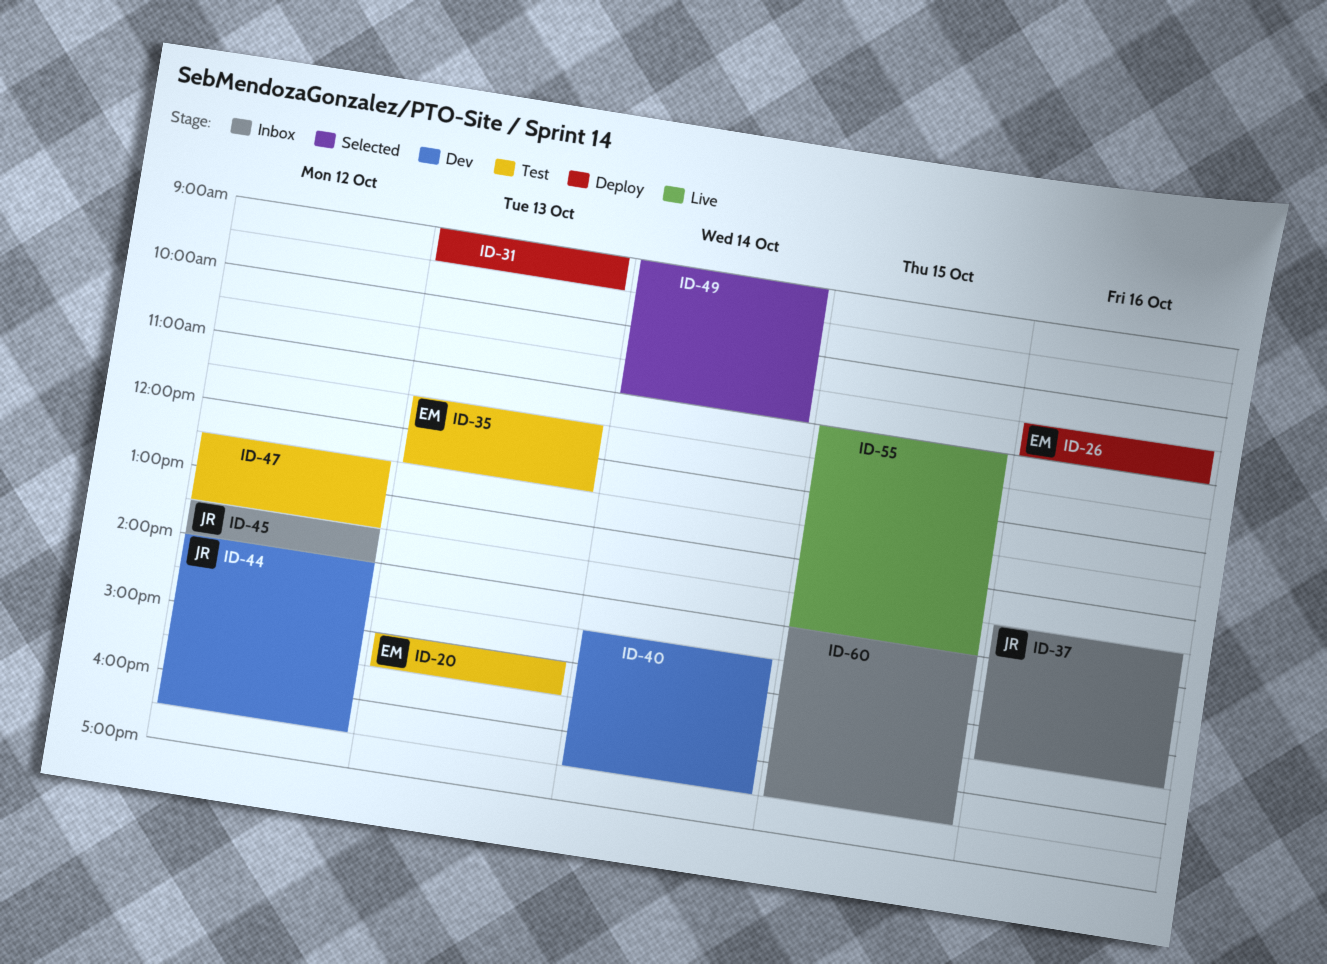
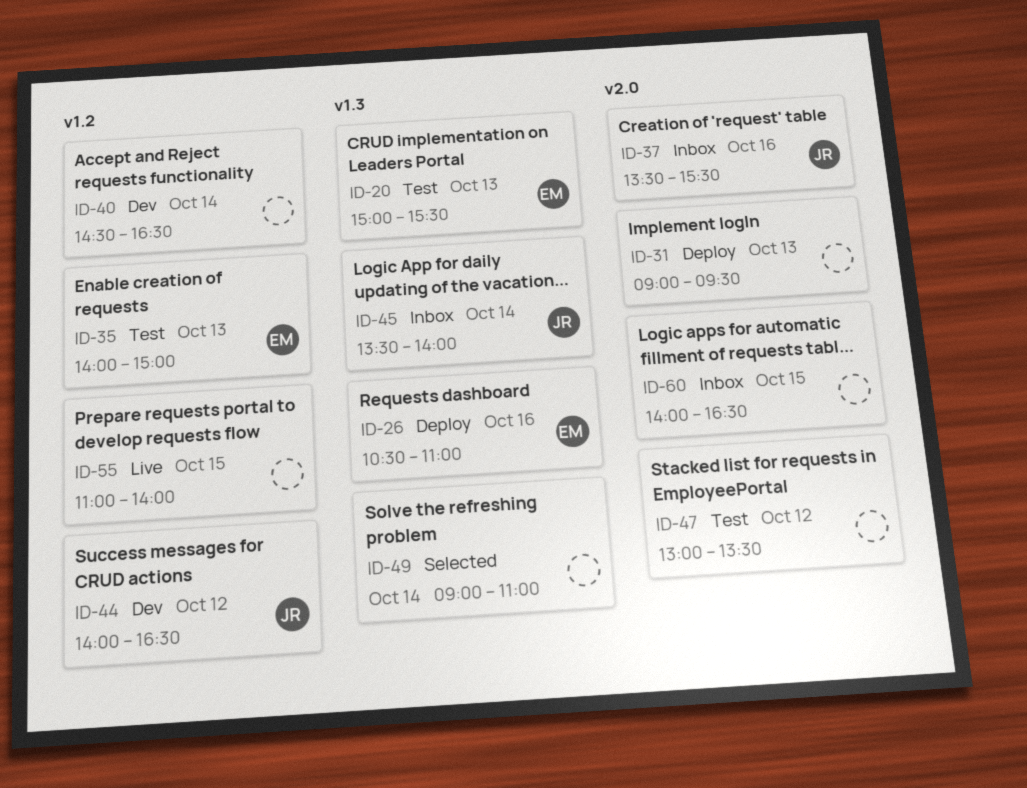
ID-35, begins: 11:30 -> 14:00
ID-35, ends: 12:30 -> 15:00
ID-45, day: Oct 12 -> Oct 14
ID-47, begins: 12:30 -> 13:00

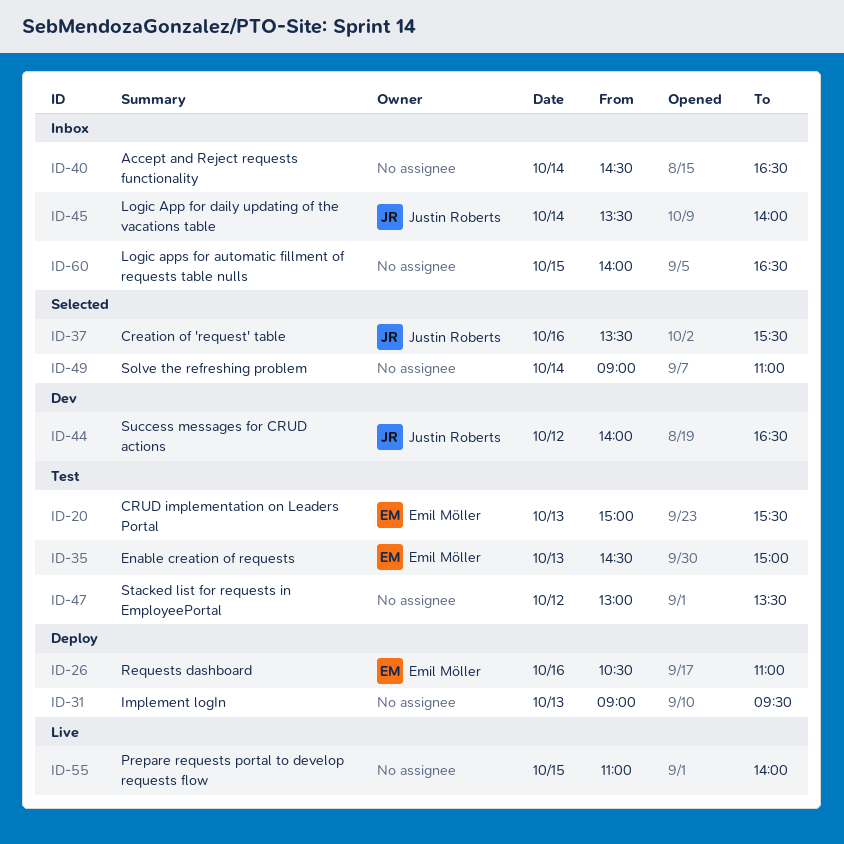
ID-35, begins: 14:00 -> 14:30
ID-37, status: Inbox -> Selected
ID-40, status: Dev -> Inbox

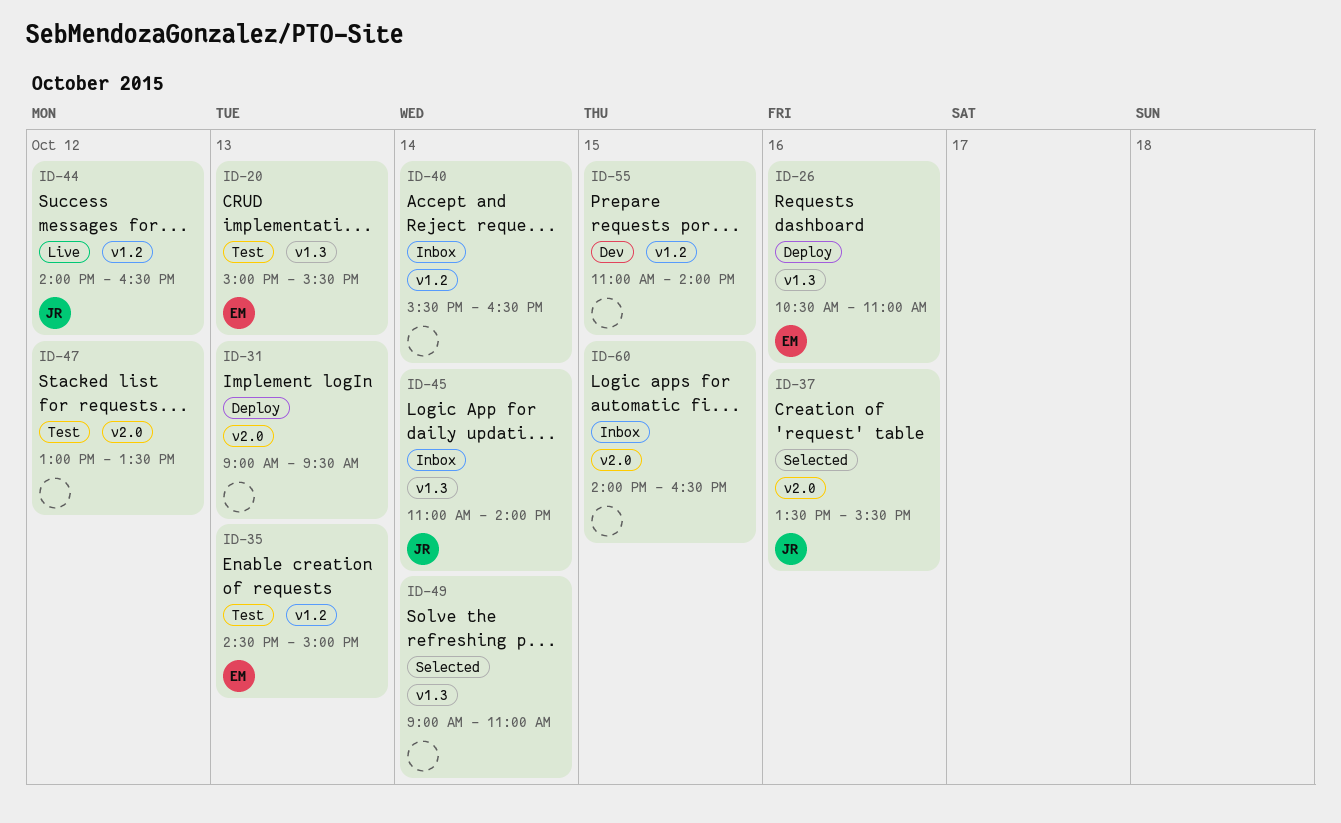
ID-40, begins: 14:30 -> 15:30
ID-44, status: Dev -> Live
ID-45, begins: 13:30 -> 11:00
ID-55, status: Live -> Dev

